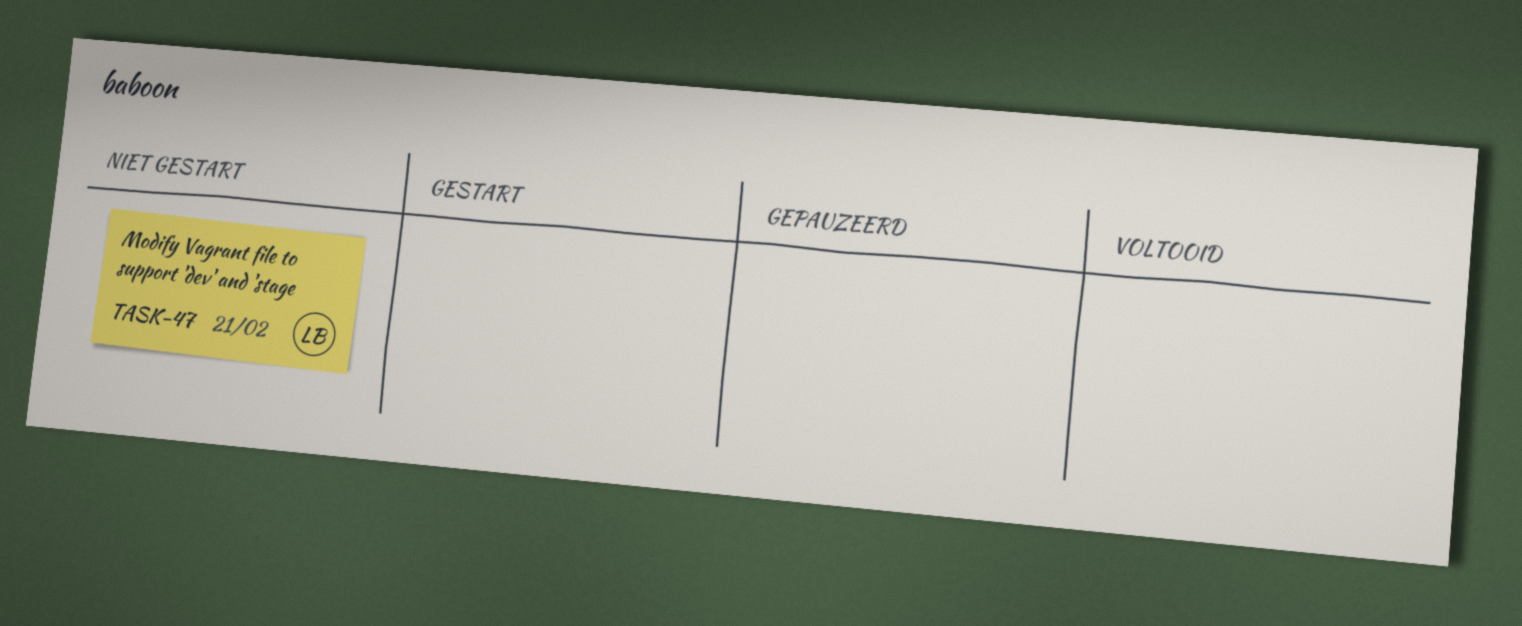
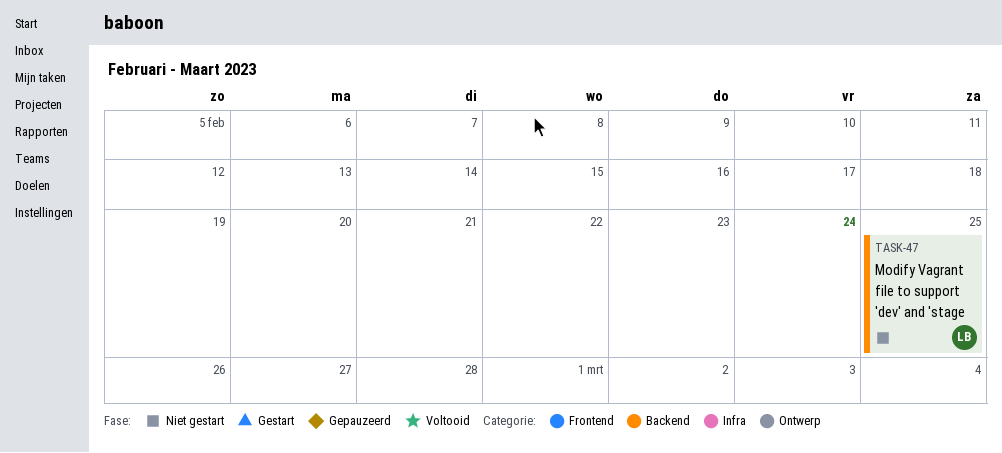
TASK-47, due: Feb 21 -> Feb 25

